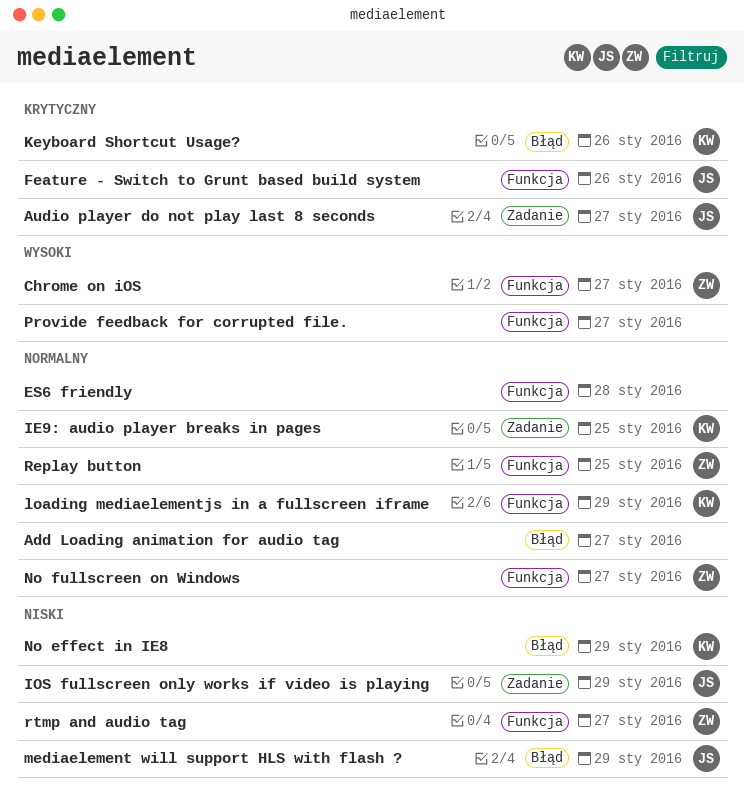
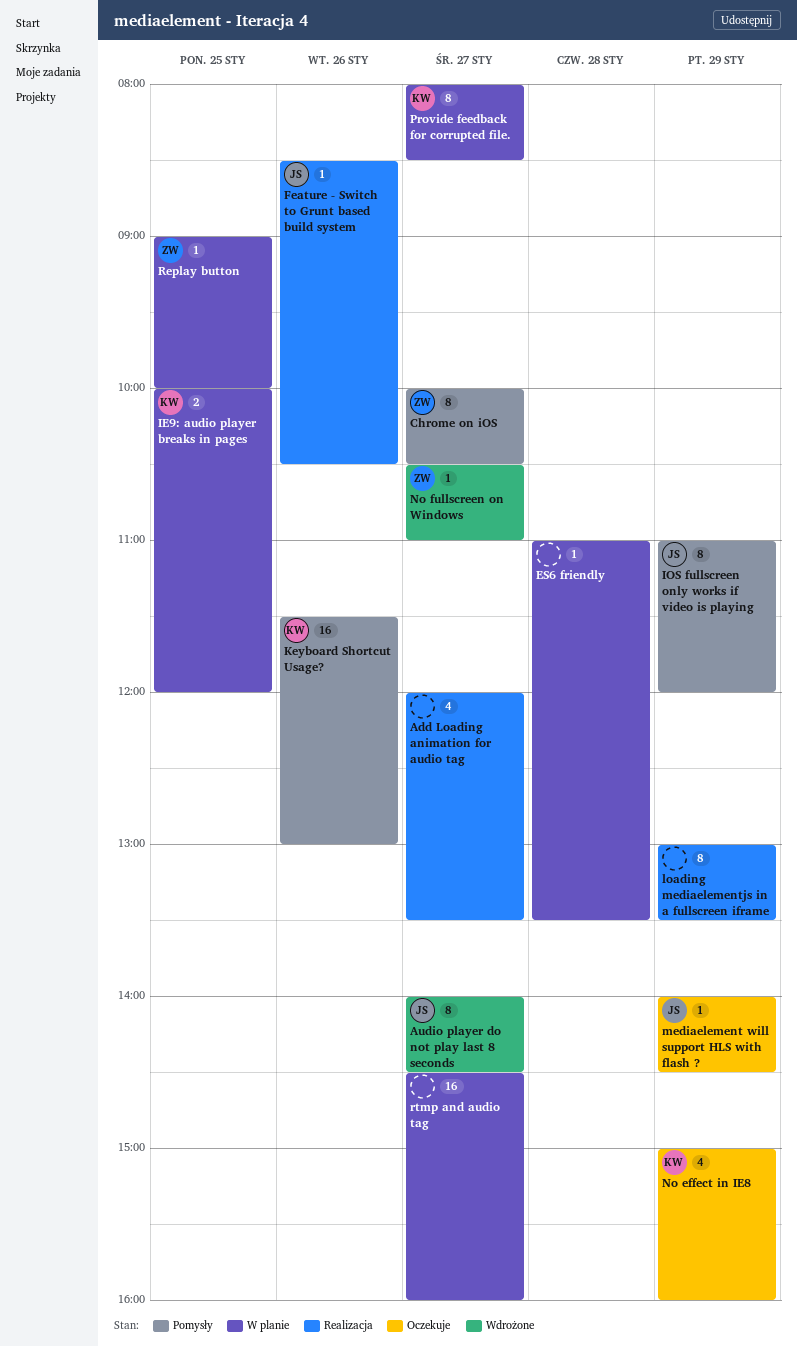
loading mediaelementjs in a fullscreen iframe, owner: KW -> none
Provide feedback for corrupted file., owner: none -> KW
rtmp and audio tag, owner: ZW -> none

